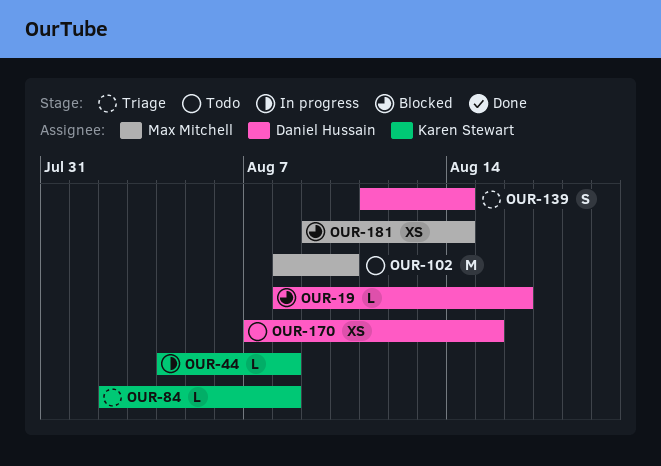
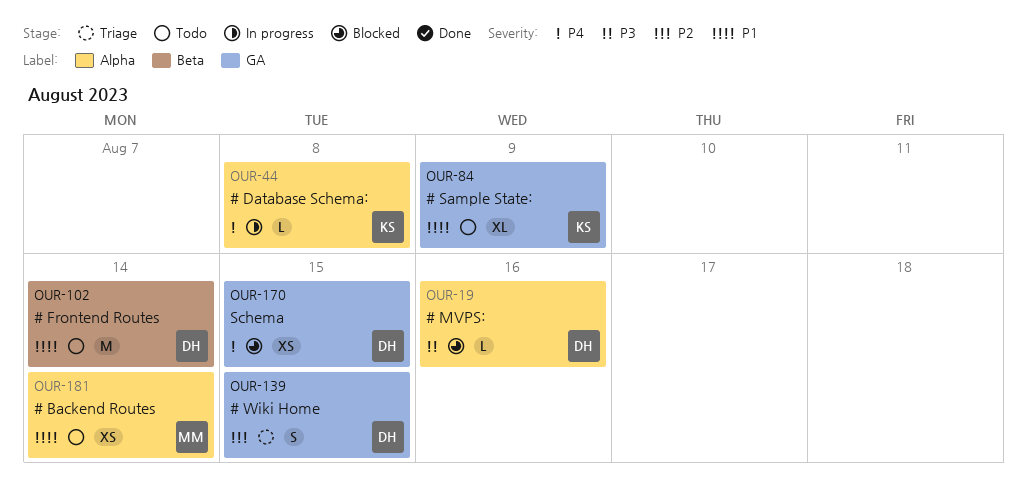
OUR-84, status: Triage -> Todo
OUR-84, estimate: L -> XL
OUR-84, due: Aug 8 -> Aug 9
OUR-102, owner: Max Mitchell -> Daniel Hussain
OUR-102, due: Aug 10 -> Aug 14
OUR-139, due: Aug 14 -> Aug 15
OUR-170, status: Todo -> Blocked
OUR-181, status: Blocked -> Todo

